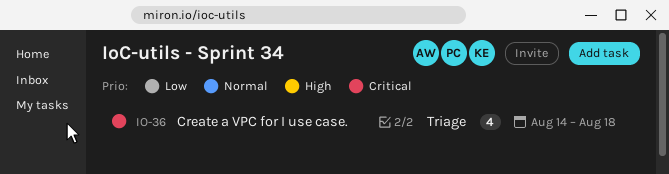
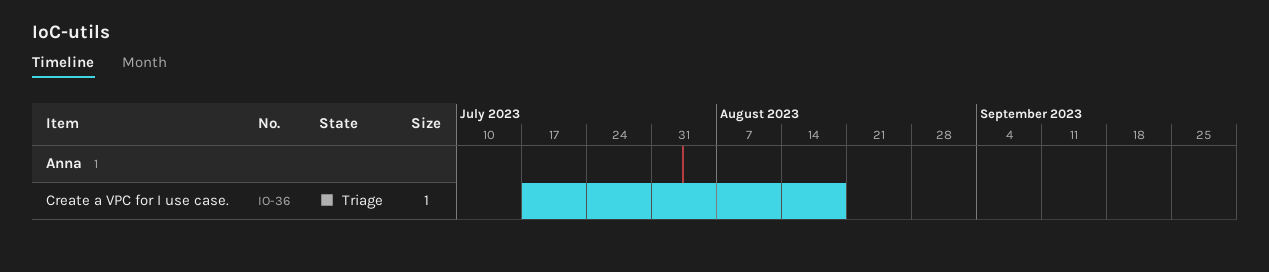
IO-36, estimate: 4 -> 1
IO-36, start: Aug 14 -> Jul 17

